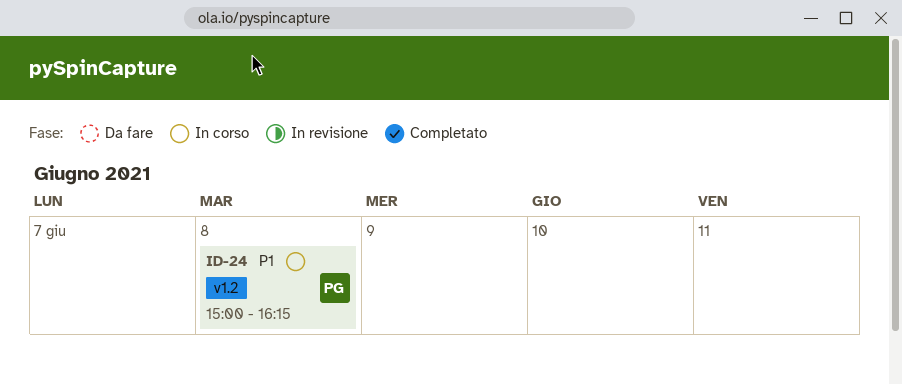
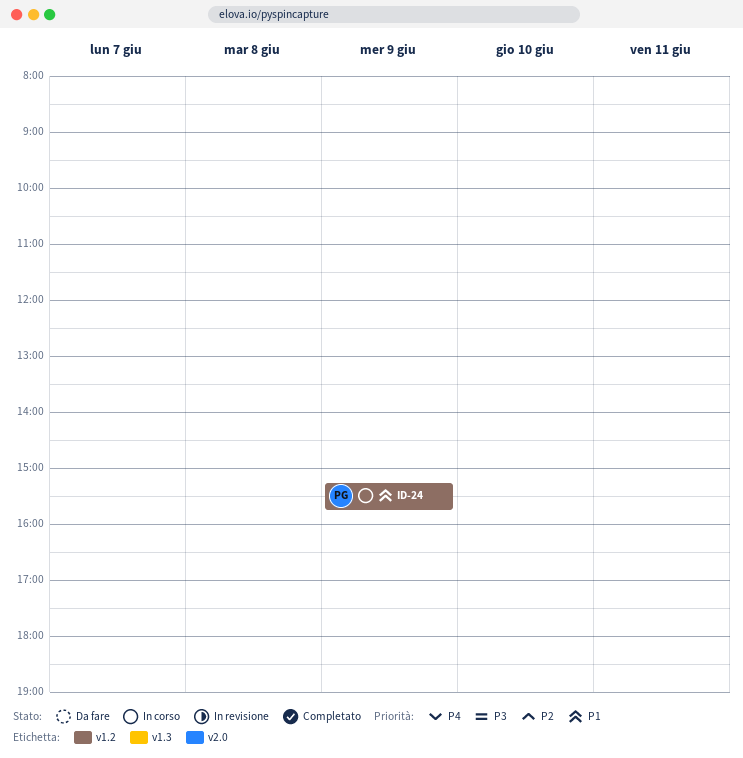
ID-24, day: Jun 8 -> Jun 9
ID-24, begins: 15:00 -> 15:15
ID-24, ends: 16:15 -> 15:45

